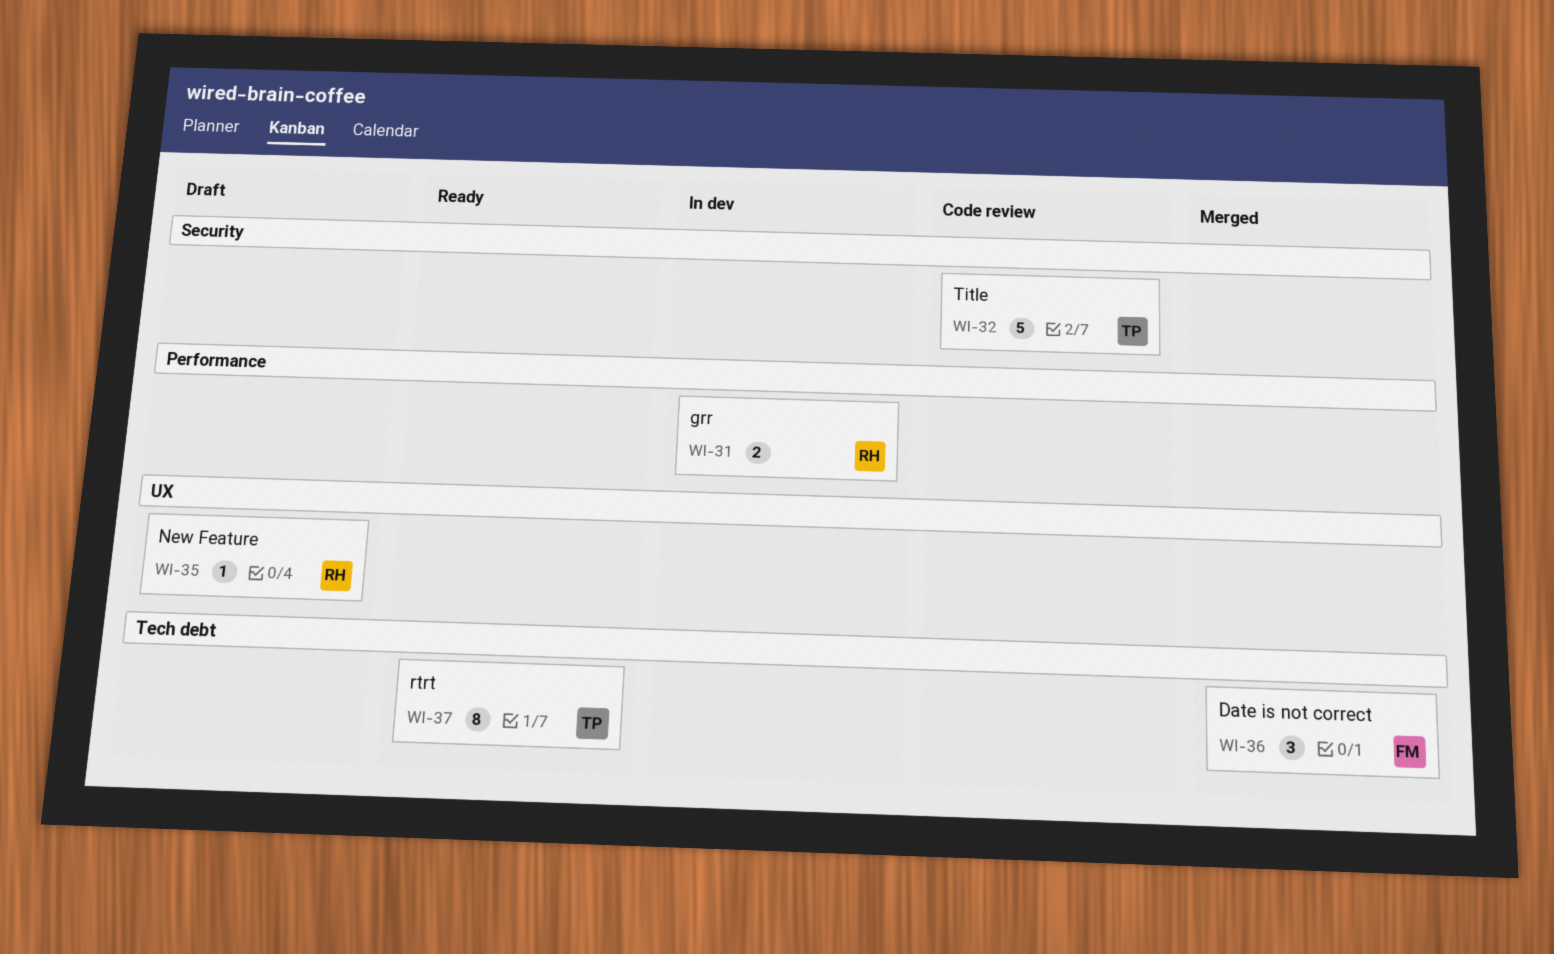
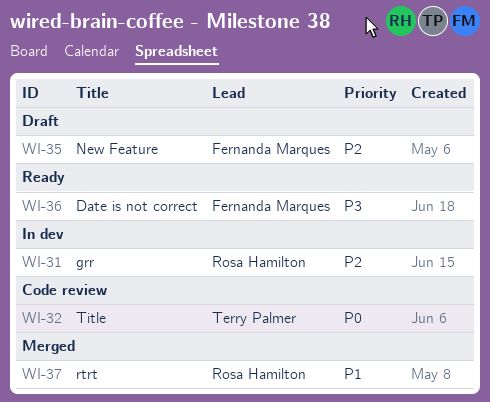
WI-35, owner: Rosa Hamilton -> Fernanda Marques
WI-36, status: Merged -> Ready
WI-37, status: Ready -> Merged
WI-37, owner: Terry Palmer -> Rosa Hamilton

